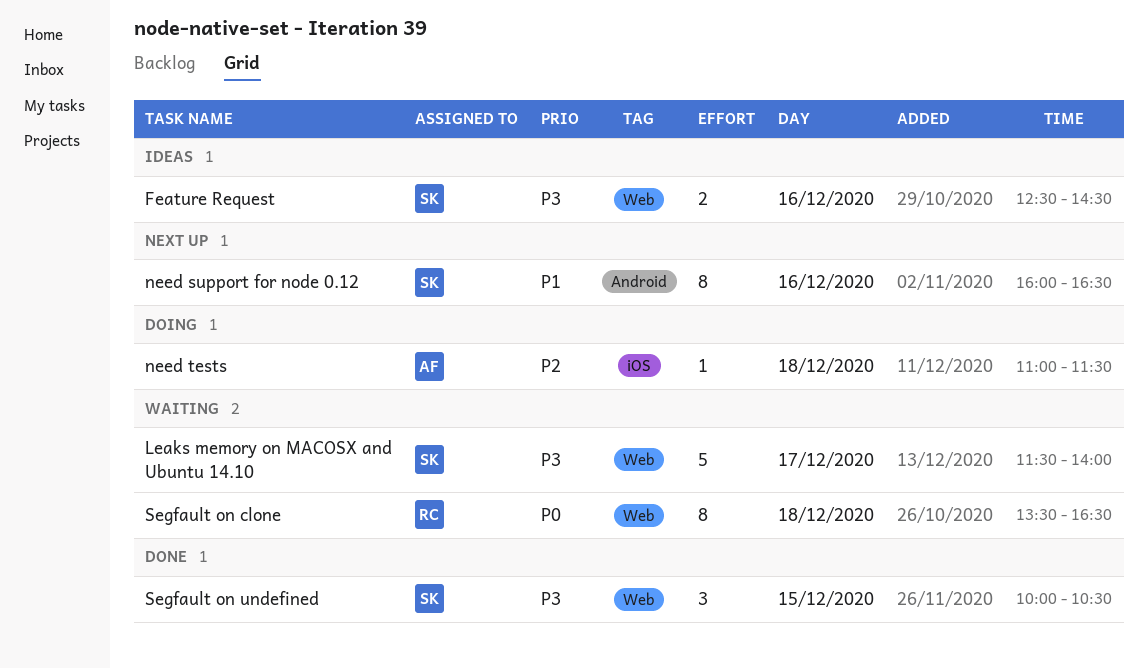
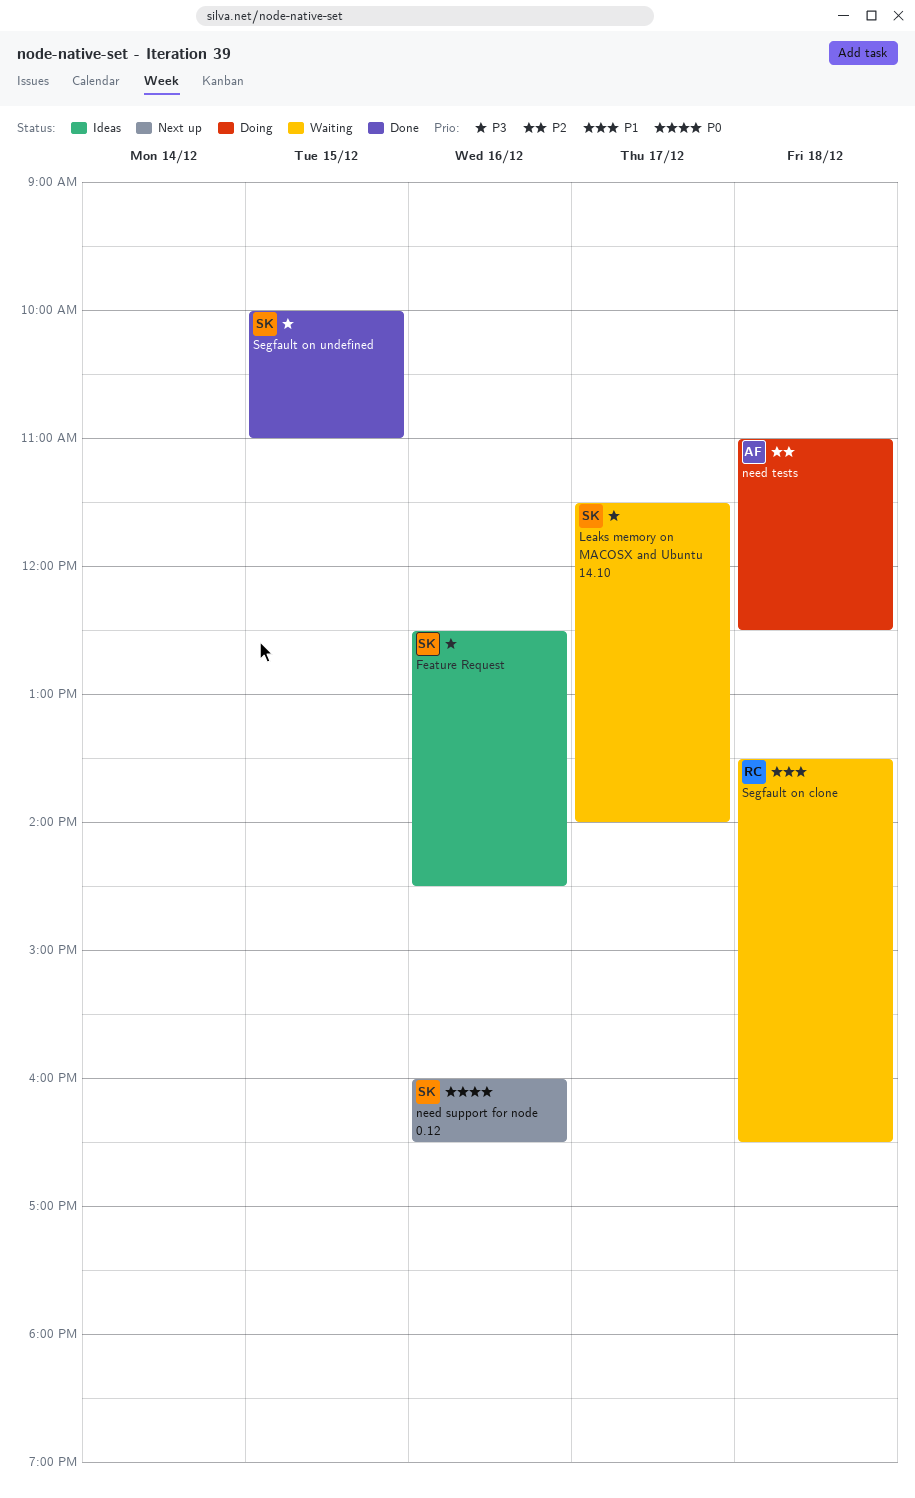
need support for node 0.12, priority: P1 -> P0
need tests, ends: 11:30 -> 12:30
Segfault on clone, priority: P0 -> P1
Segfault on undefined, ends: 10:30 -> 11:00

